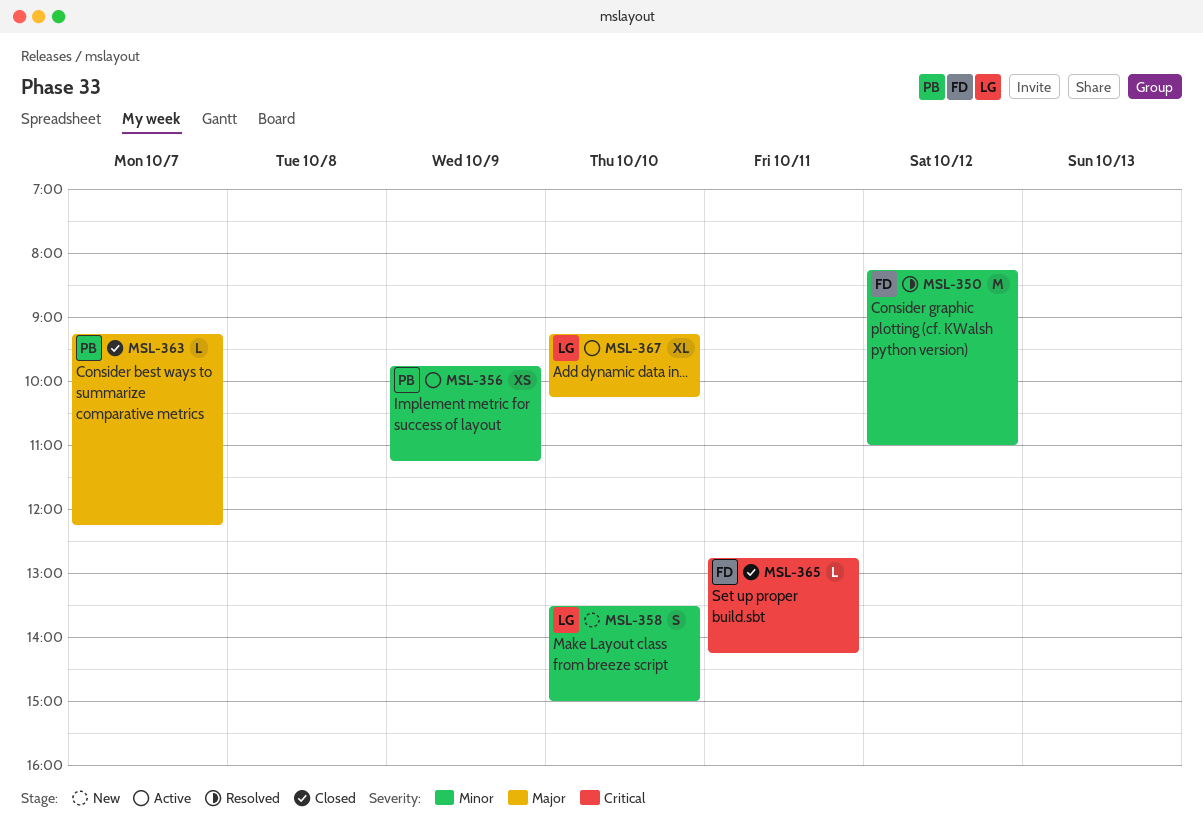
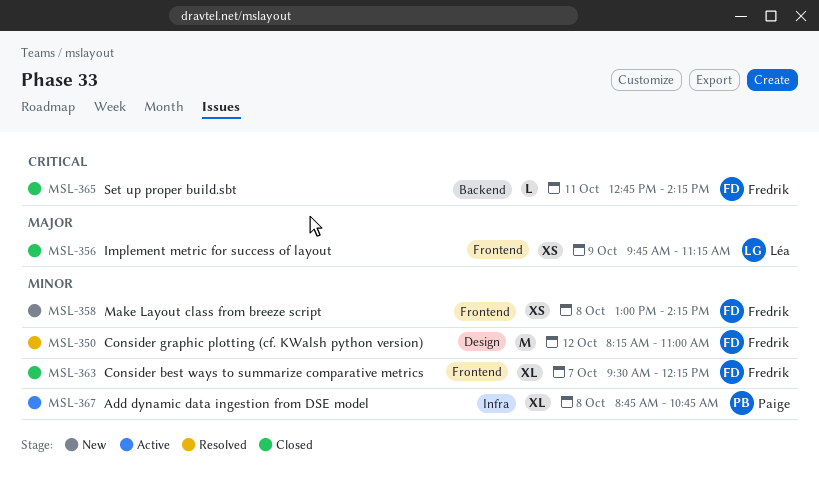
MSL-356, status: Active -> Closed
MSL-356, owner: Paige -> Léa
MSL-356, priority: Minor -> Major
MSL-358, owner: Léa -> Fredrik
MSL-358, estimate: S -> XS
MSL-358, day: Oct 10 -> Oct 8
MSL-358, begins: 13:30 -> 13:00
MSL-358, ends: 15:00 -> 14:15
MSL-363, owner: Paige -> Fredrik
MSL-363, priority: Major -> Minor
MSL-363, estimate: L -> XL
MSL-363, begins: 09:15 -> 09:30
MSL-367, owner: Léa -> Paige
MSL-367, priority: Major -> Minor
MSL-367, day: Oct 10 -> Oct 8
MSL-367, begins: 09:15 -> 08:45
MSL-367, ends: 10:15 -> 10:45

